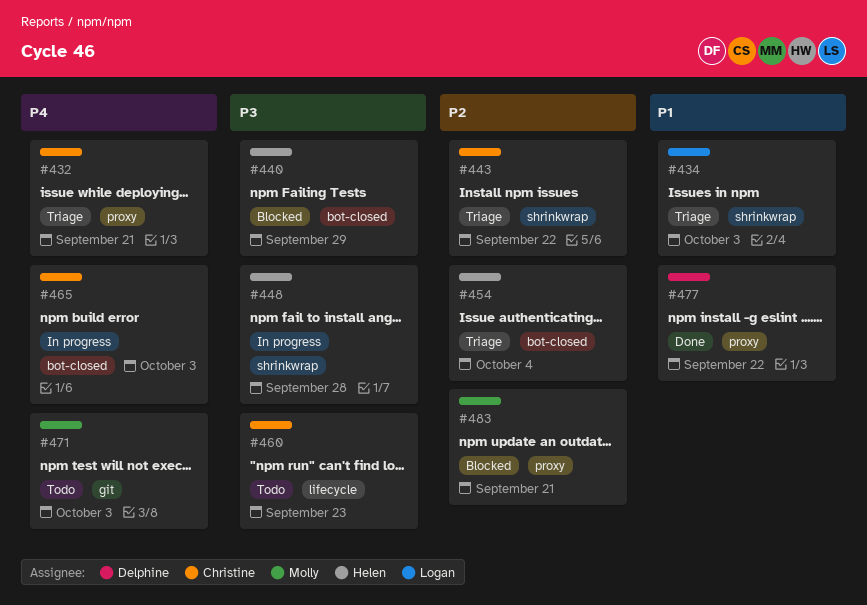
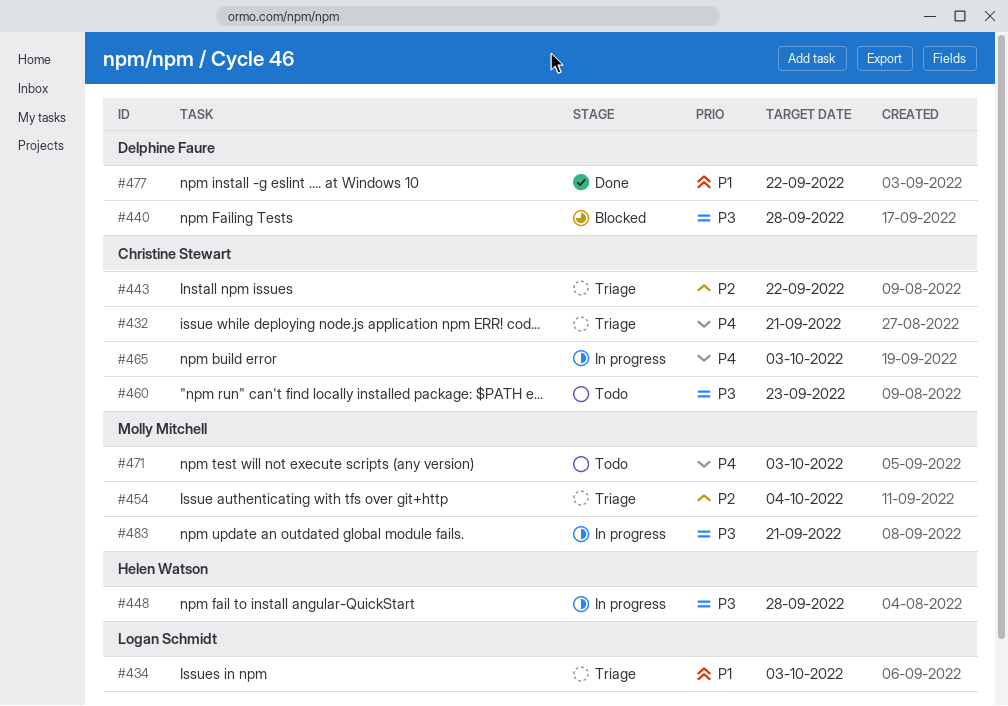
#440, owner: Helen Watson -> Delphine Faure
#440, due: Sep 29 -> Sep 28
#454, owner: Helen Watson -> Molly Mitchell
#483, status: Blocked -> In progress
#483, priority: P2 -> P3

